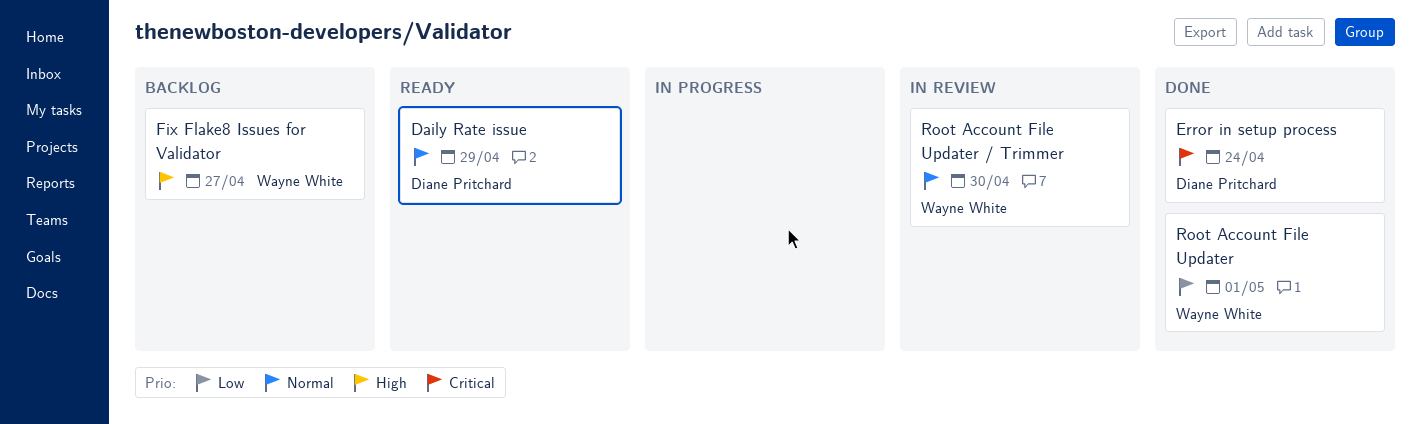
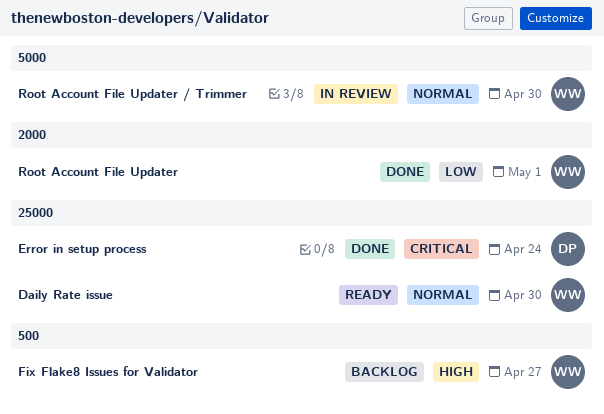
Daily Rate issue, owner: Diane Pritchard -> Wayne White
Daily Rate issue, due: Apr 29 -> Apr 30

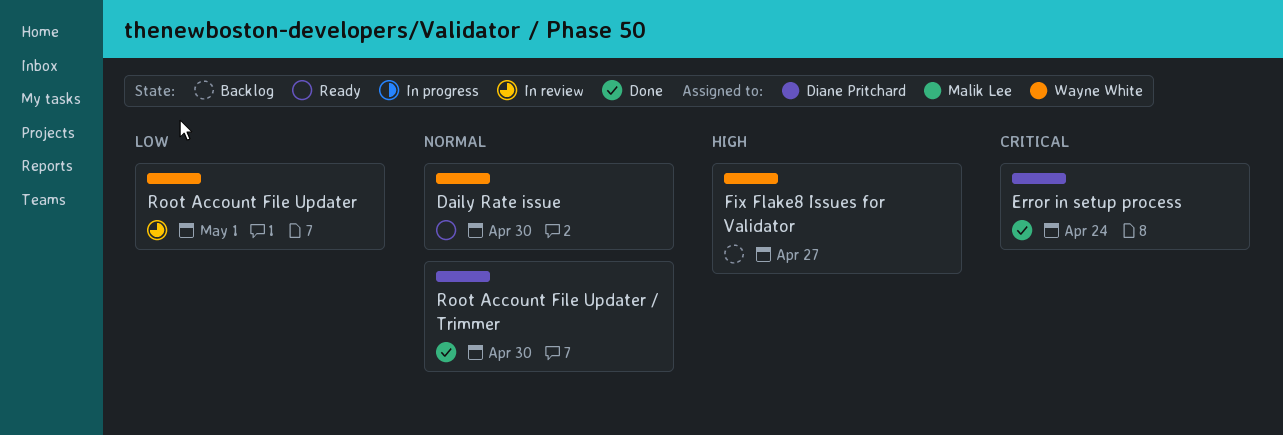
Root Account File Updater, status: Done -> In review
Root Account File Updater / Trimmer, status: In review -> Done
Root Account File Updater / Trimmer, owner: Wayne White -> Diane Pritchard

